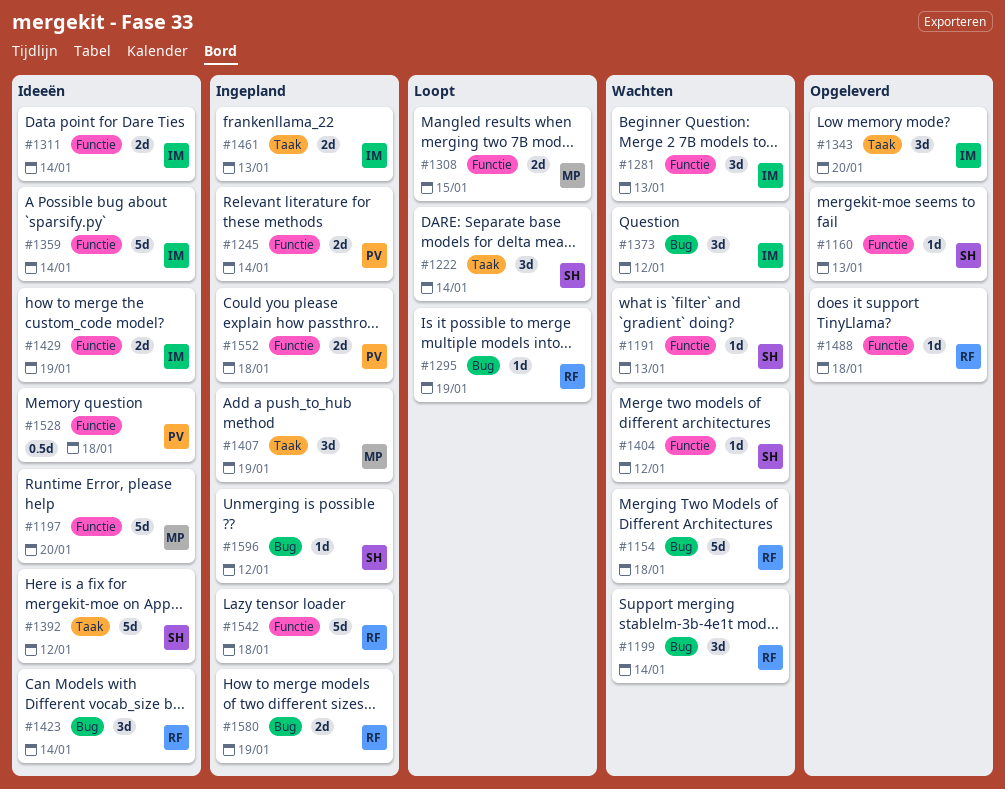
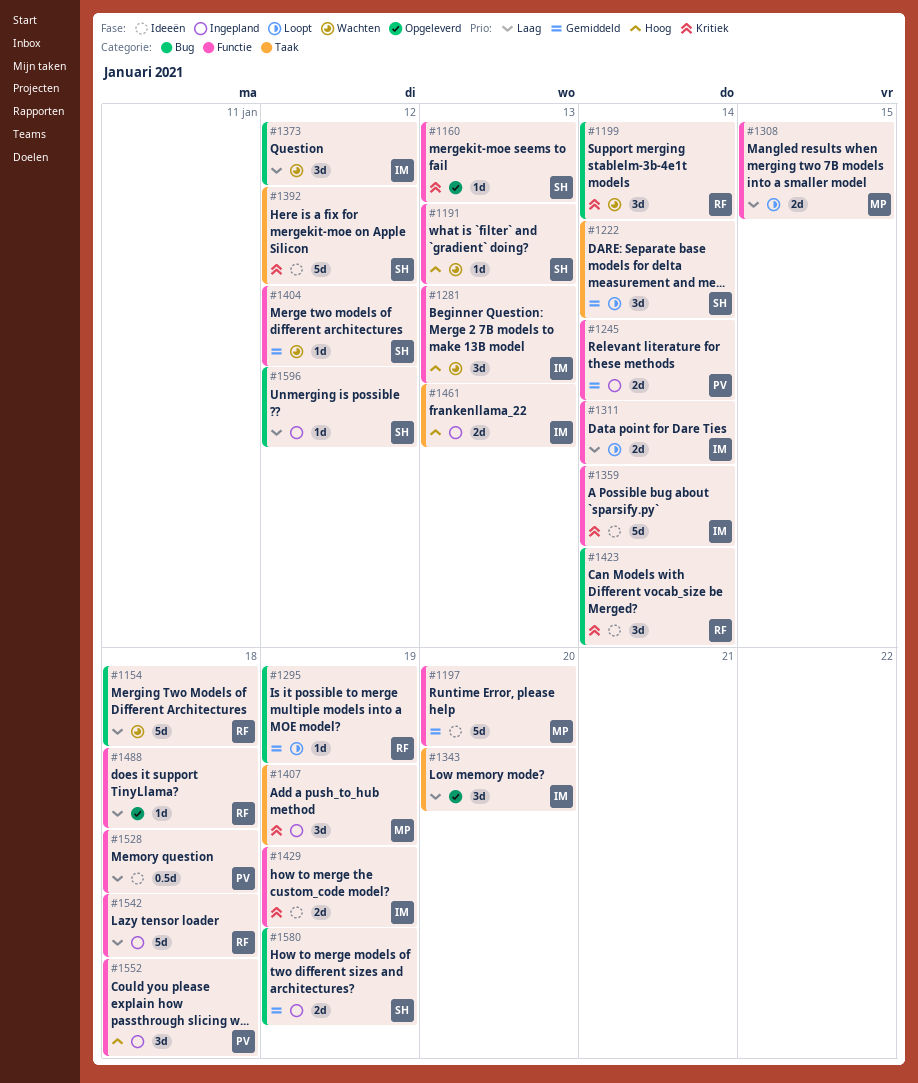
#1311, status: Ideeën -> Loopt
#1552, estimate: 2d -> 3d
#1580, owner: RF -> SH

